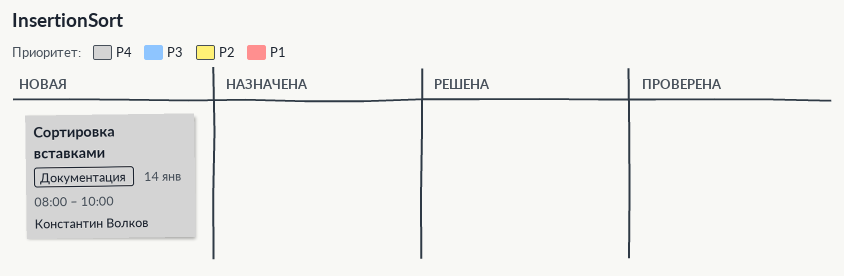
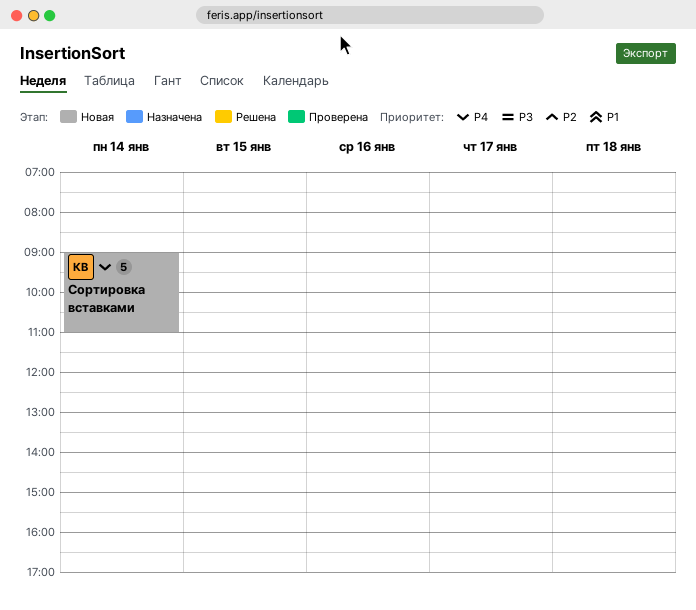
Сортировка вставками, begins: 08:00 -> 09:00
Сортировка вставками, ends: 10:00 -> 11:00

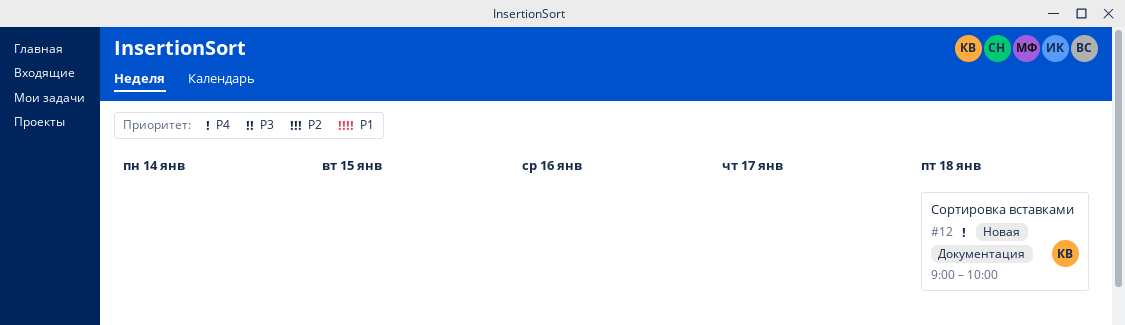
Сортировка вставками, day: Jan 14 -> Jan 18
Сортировка вставками, ends: 11:00 -> 10:00

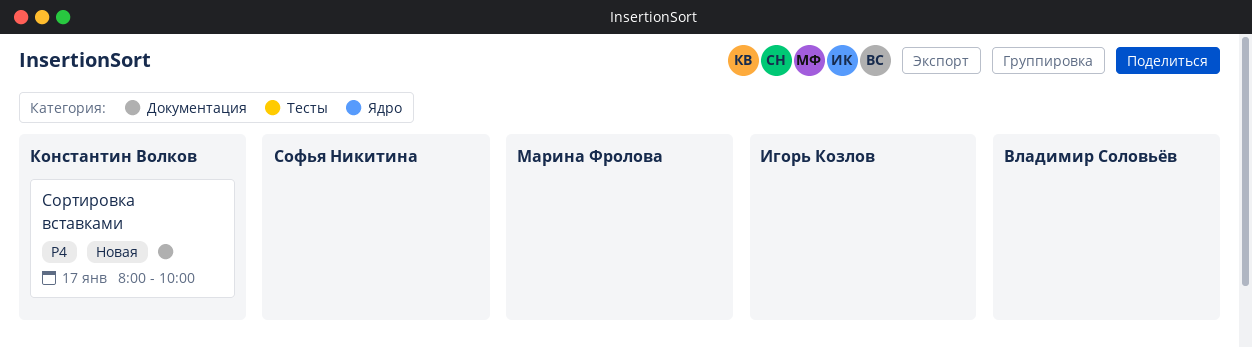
Сортировка вставками, day: Jan 18 -> Jan 17
Сортировка вставками, begins: 09:00 -> 08:00

